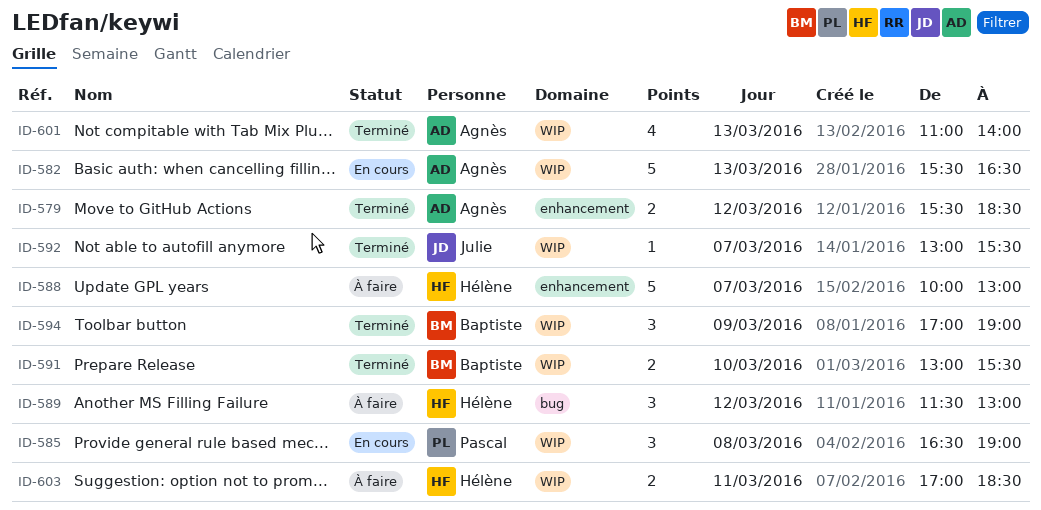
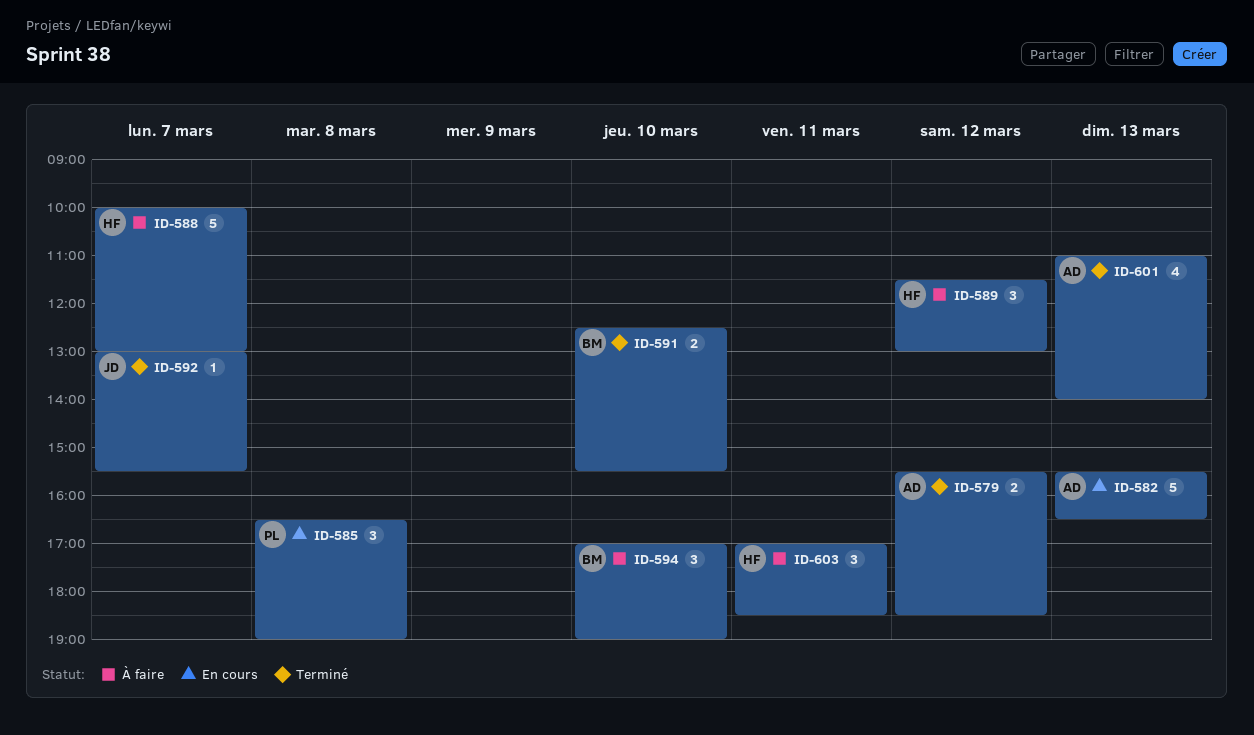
ID-591, begins: 13:00 -> 12:30
ID-594, status: Terminé -> À faire
ID-594, day: Mar 9 -> Mar 10
ID-603, estimate: 2 -> 3

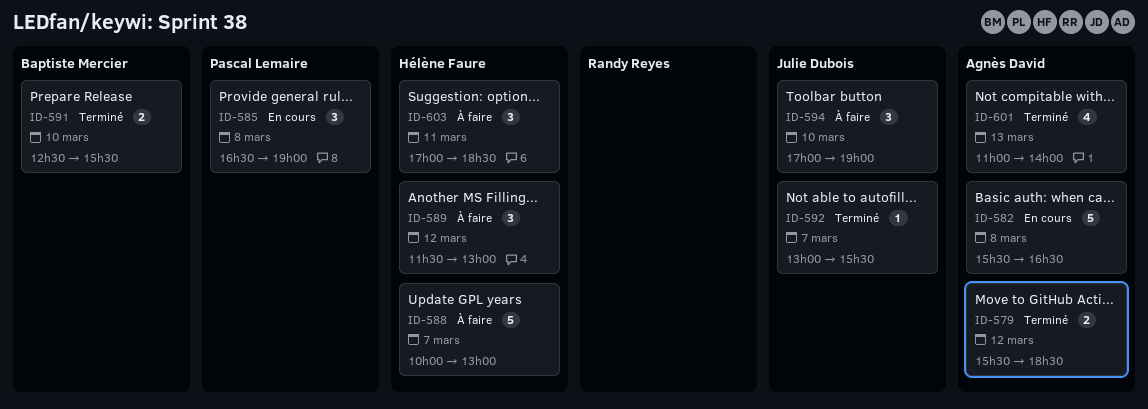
ID-582, day: Mar 13 -> Mar 8
ID-594, owner: Baptiste Mercier -> Julie Dubois

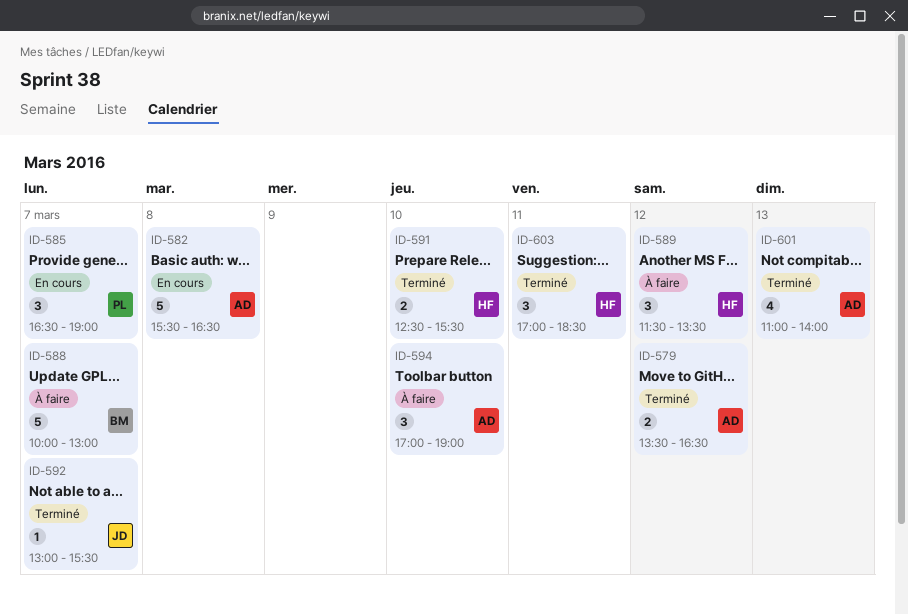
ID-579, begins: 15:30 -> 13:30
ID-579, ends: 18:30 -> 16:30
ID-585, day: Mar 8 -> Mar 7
ID-588, owner: Hélène Faure -> Baptiste Mercier
ID-589, ends: 13:00 -> 13:30
ID-591, owner: Baptiste Mercier -> Hélène Faure
ID-594, owner: Julie Dubois -> Agnès David
ID-603, status: À faire -> Terminé

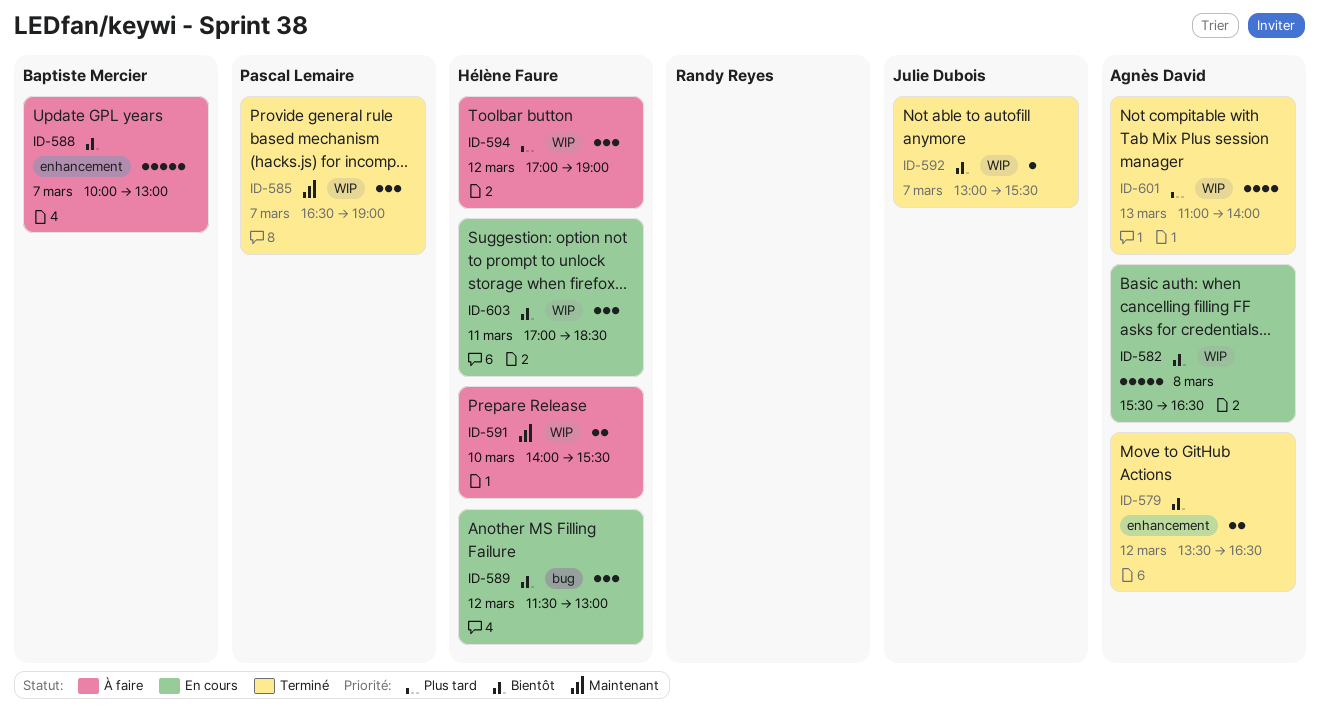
ID-585, status: En cours -> Terminé
ID-589, status: À faire -> En cours
ID-589, ends: 13:30 -> 13:00
ID-591, status: Terminé -> À faire
ID-591, begins: 12:30 -> 14:00
ID-594, owner: Agnès David -> Hélène Faure
ID-594, day: Mar 10 -> Mar 12
ID-603, status: Terminé -> En cours

